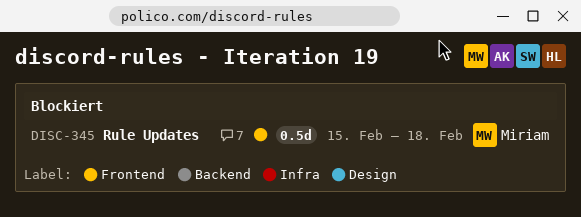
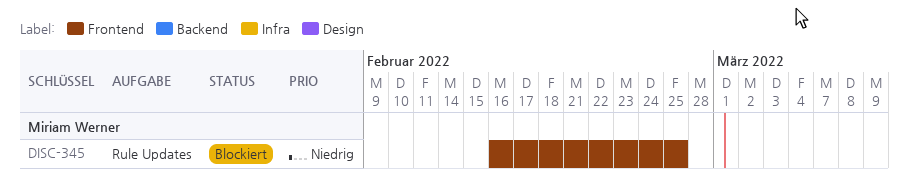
DISC-345, start: Feb 15 -> Feb 16
DISC-345, due: Feb 18 -> Feb 25

